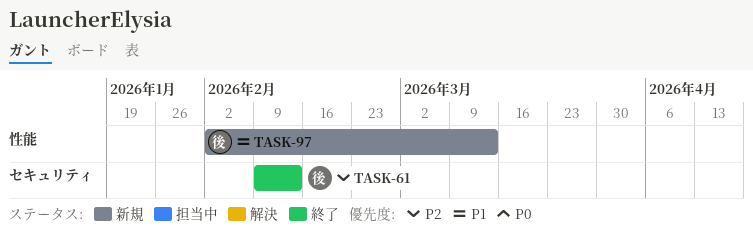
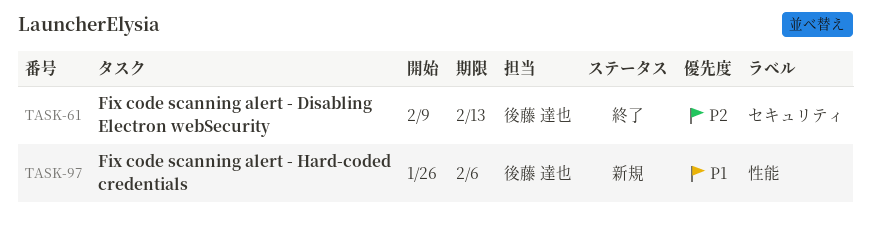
TASK-97, start: Feb 2 -> Jan 26
TASK-97, due: Mar 13 -> Feb 6

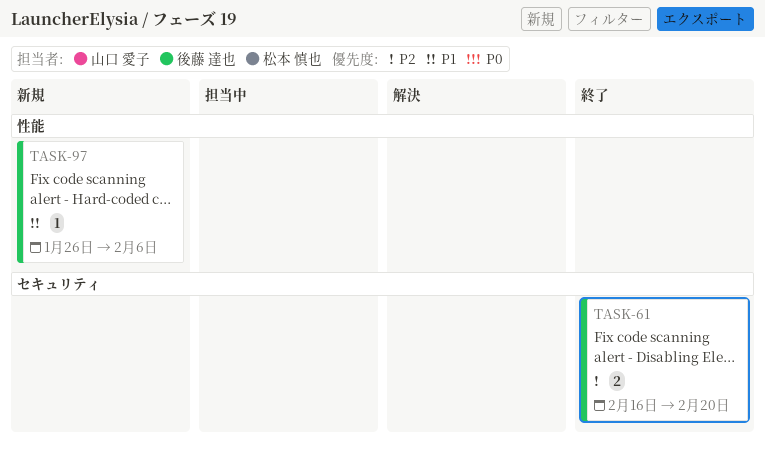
TASK-61, start: Feb 9 -> Feb 16
TASK-61, due: Feb 13 -> Feb 20

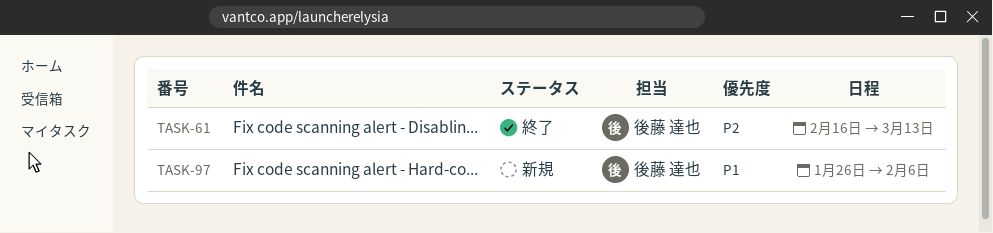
TASK-61, due: Feb 20 -> Mar 13

